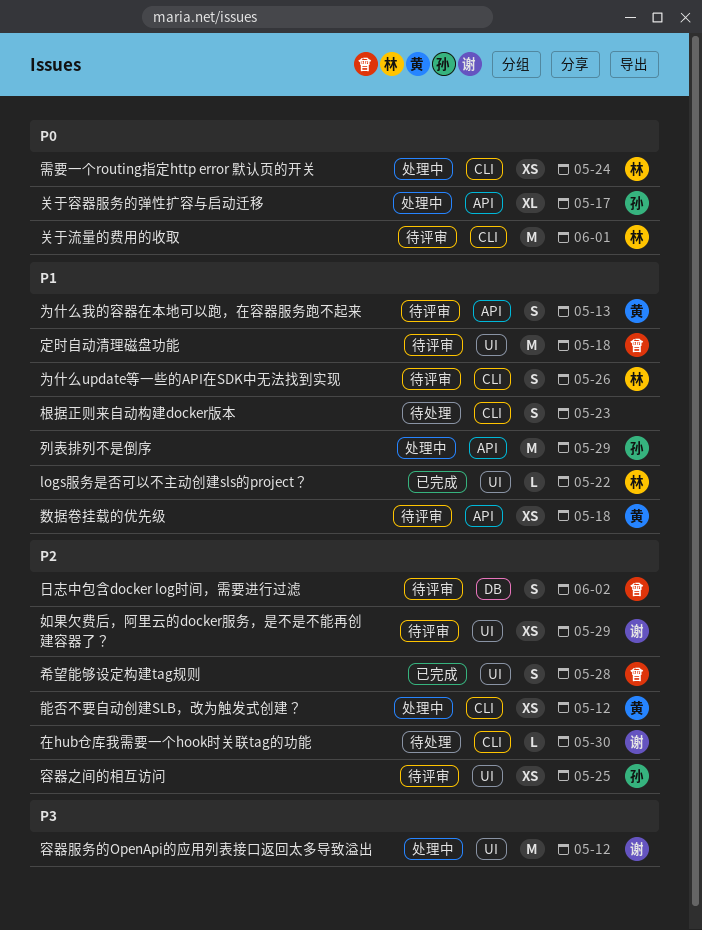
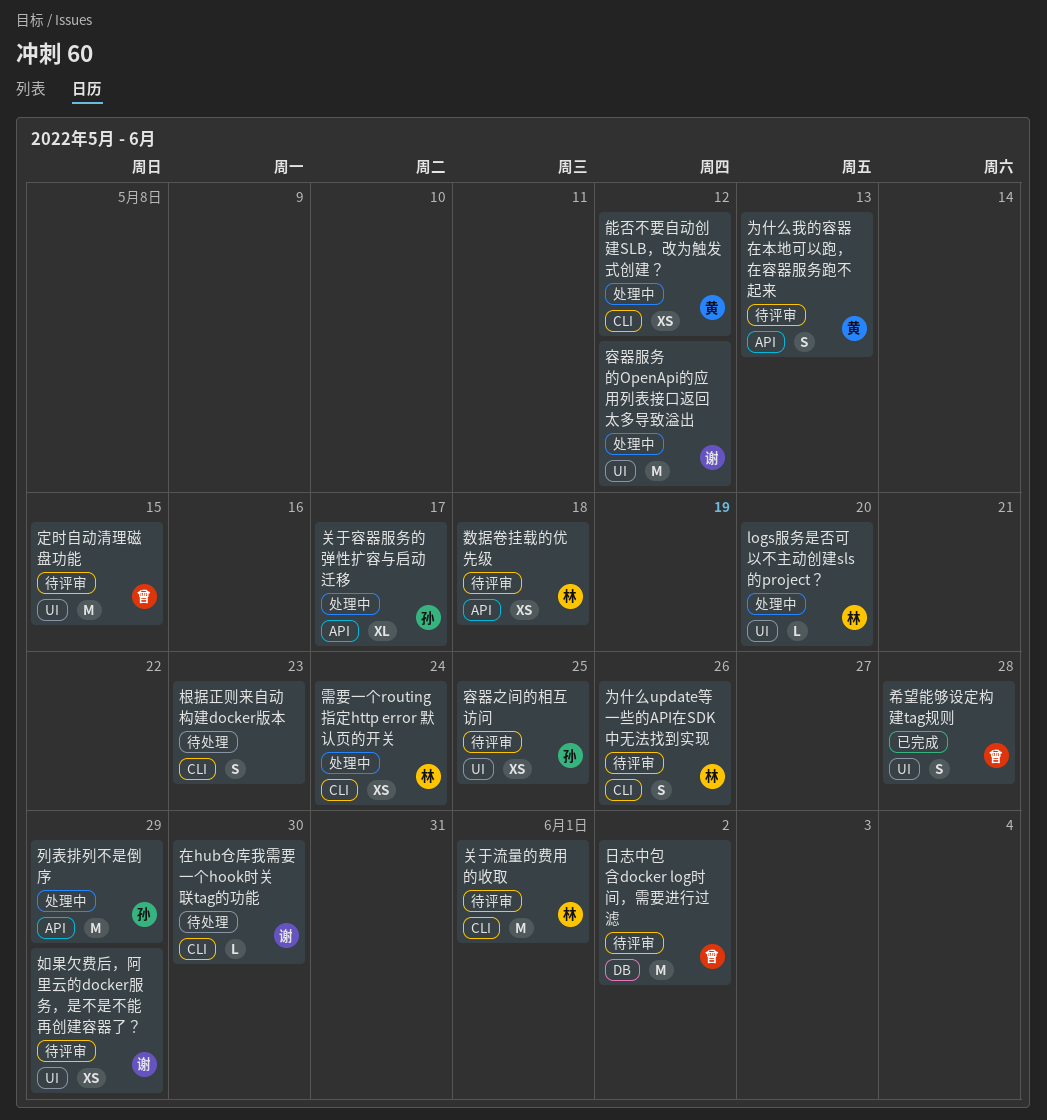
logs服务是否可以不主动创建sls的project？, status: 已完成 -> 处理中
logs服务是否可以不主动创建sls的project？, due: May 22 -> May 20
定时自动清理磁盘功能, due: May 18 -> May 15
数据卷挂载的优先级, owner: 黄 -> 林
日志中包含docker log时间，需要进行过滤, estimate: S -> M

